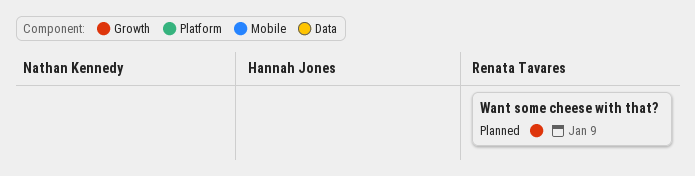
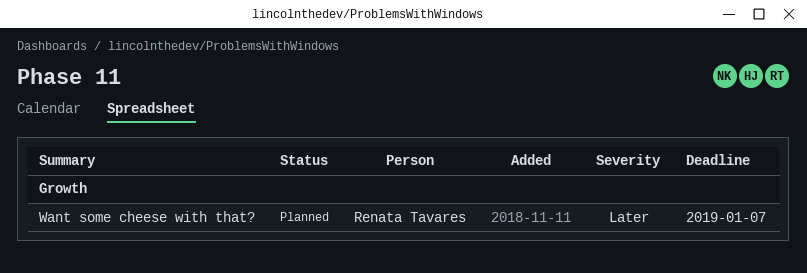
Want some cheese with that?, due: Jan 9 -> Jan 7

